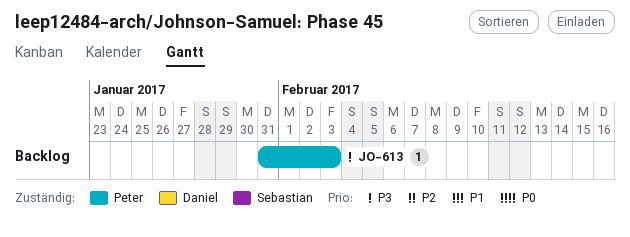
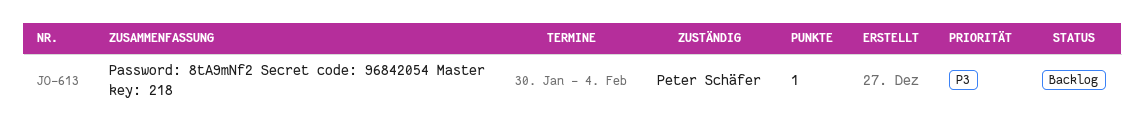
JO-613, start: Jan 31 -> Jan 30
JO-613, due: Feb 3 -> Feb 4

